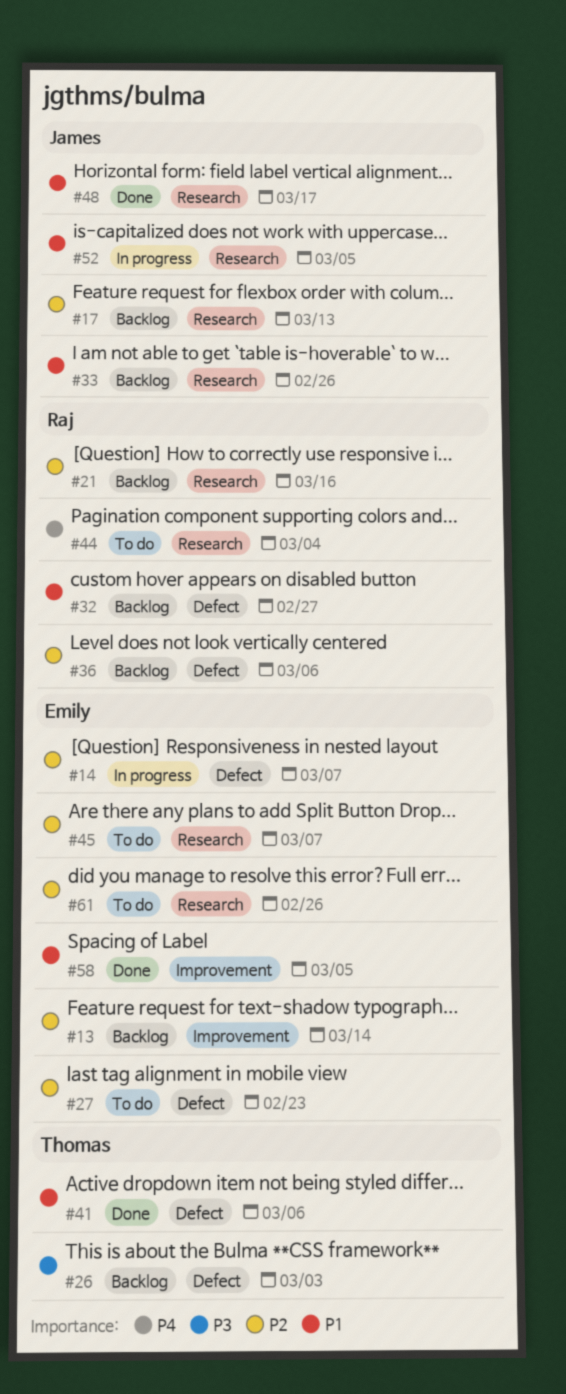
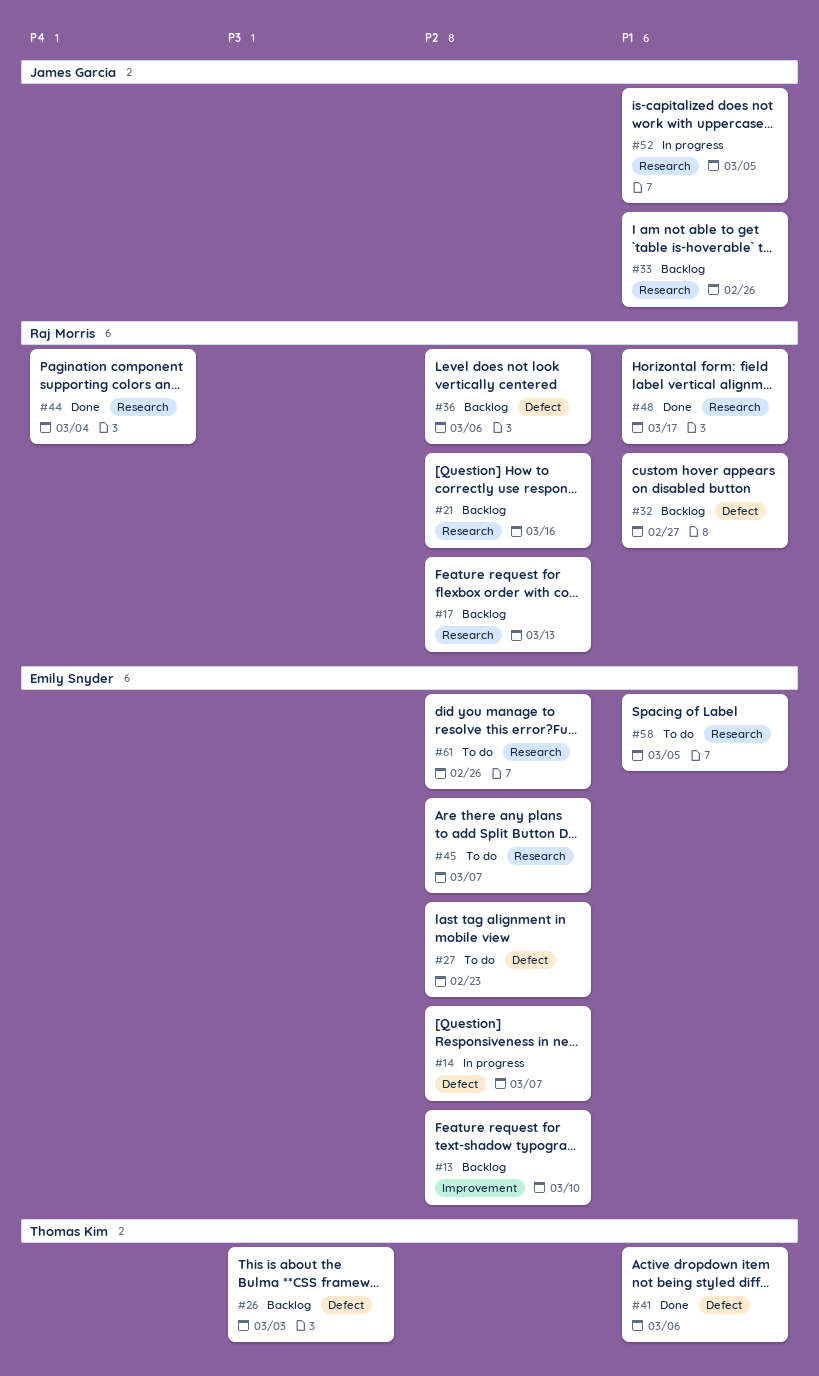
#13, due: Mar 14 -> Mar 10
#17, owner: James Garcia -> Raj Morris
#44, status: To do -> Done
#48, owner: James Garcia -> Raj Morris
#58, status: Done -> To do
#58, label: Improvement -> Research

